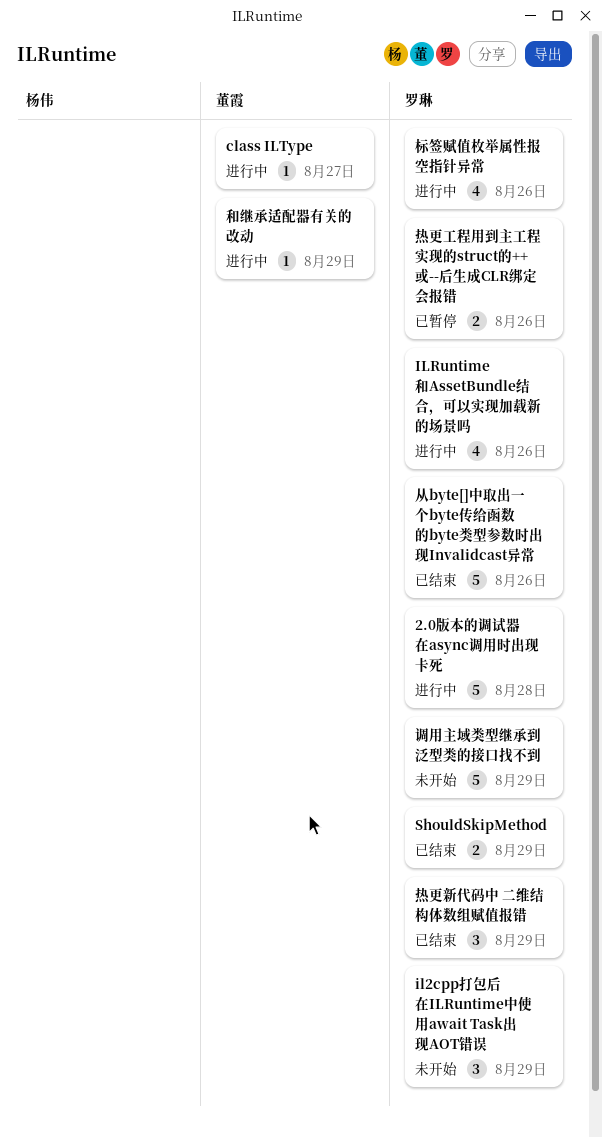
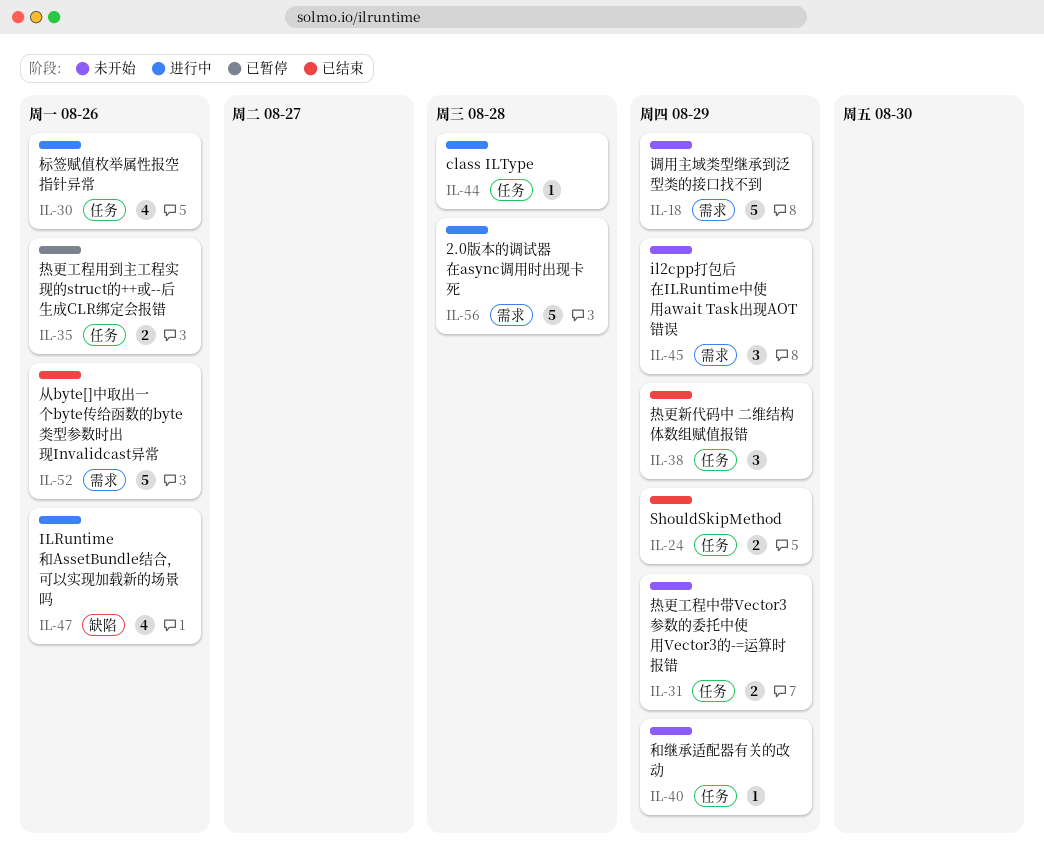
class ILType, due: Aug 27 -> Aug 28
和继承适配器有关的改动, status: 进行中 -> 未开始
热更工程中带Vector3参数的委托中使用Vector3的-=运算时报错: none -> present

